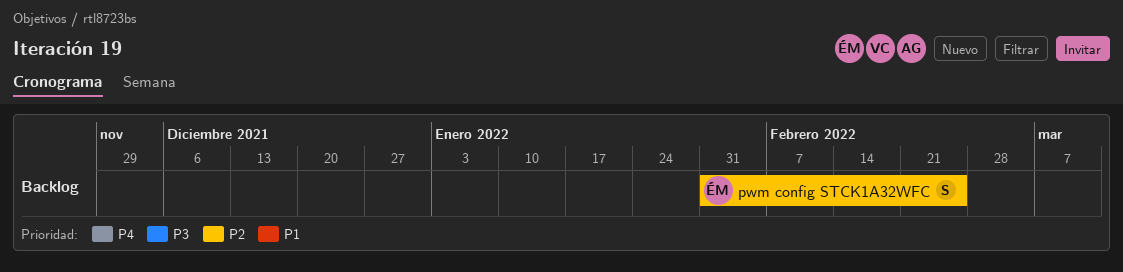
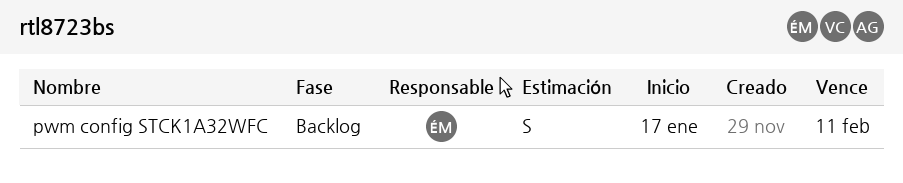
pwm config STCK1A32WFC, start: Jan 31 -> Jan 17
pwm config STCK1A32WFC, due: Feb 25 -> Feb 11

